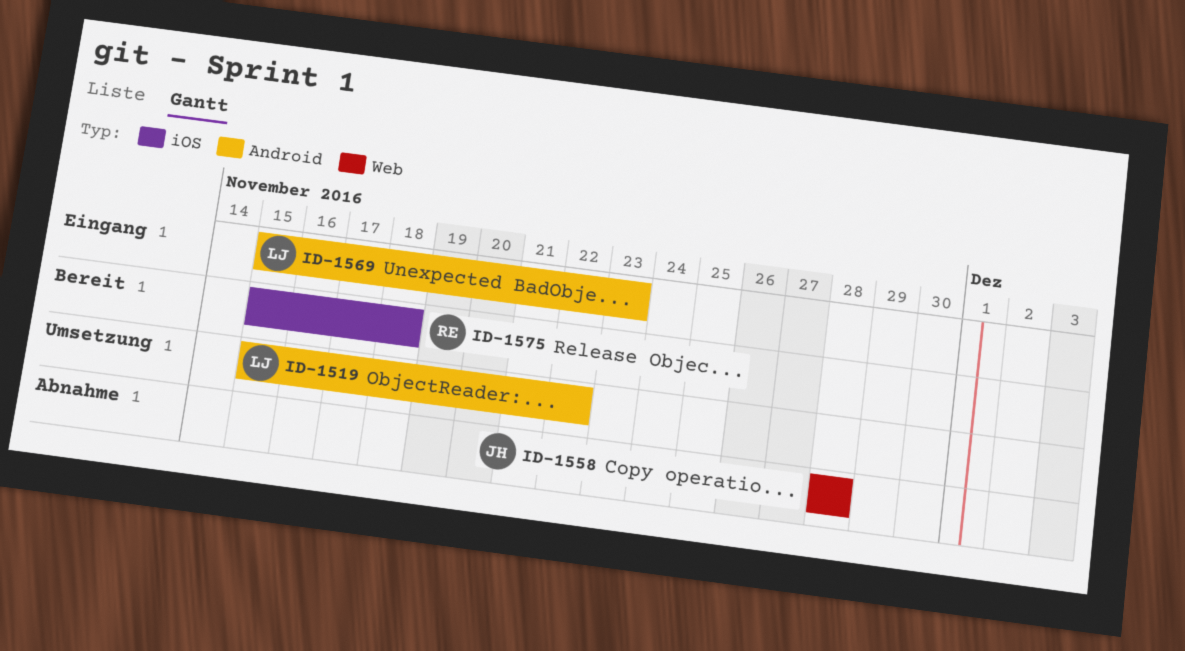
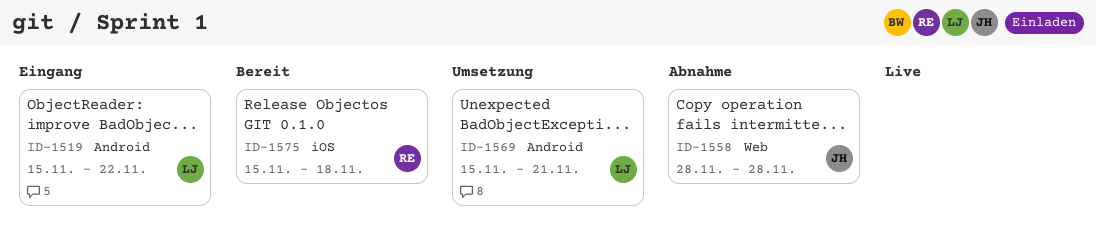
ID-1519, status: Umsetzung -> Eingang
ID-1569, status: Eingang -> Umsetzung
ID-1569, due: Nov 23 -> Nov 21

